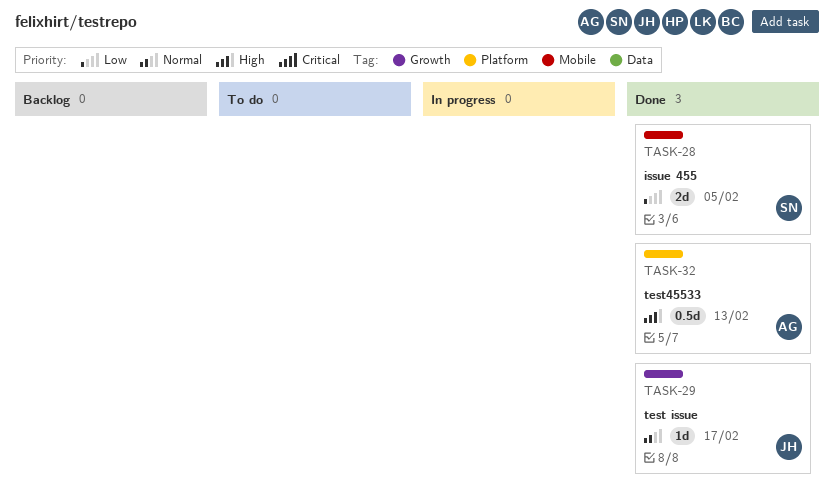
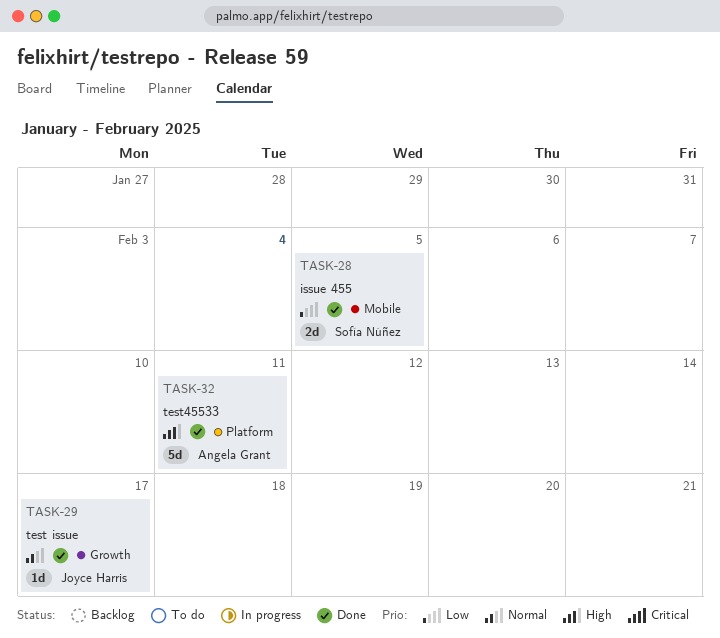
TASK-32, estimate: 0.5d -> 5d
TASK-32, due: Feb 13 -> Feb 11

